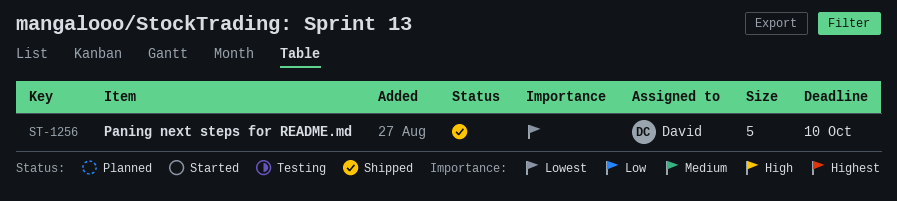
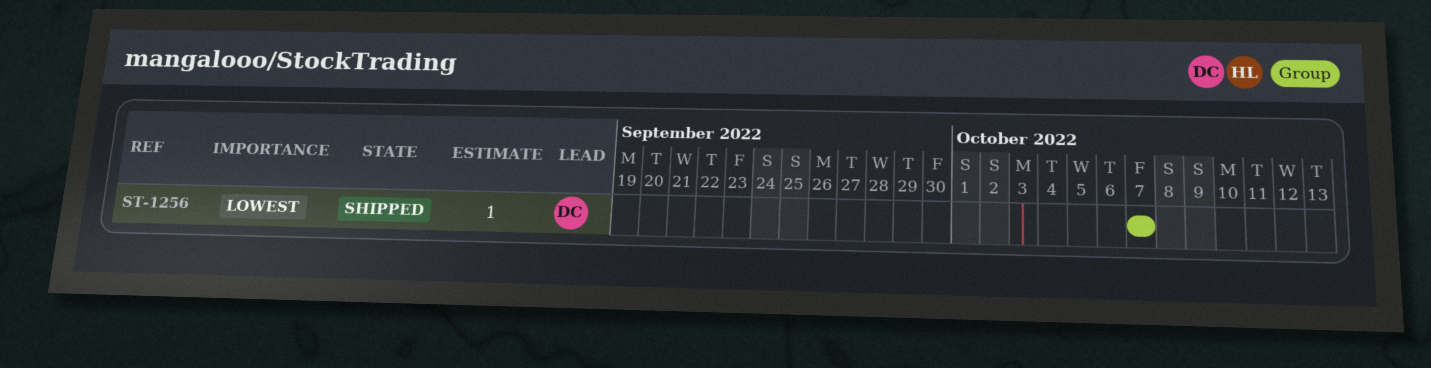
ST-1256, estimate: 5 -> 1
ST-1256, due: Oct 10 -> Oct 7

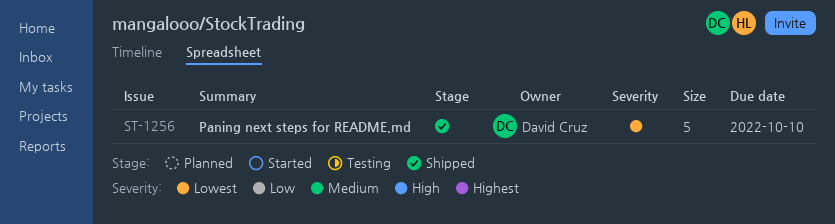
ST-1256, estimate: 1 -> 5
ST-1256, due: Oct 7 -> Oct 10

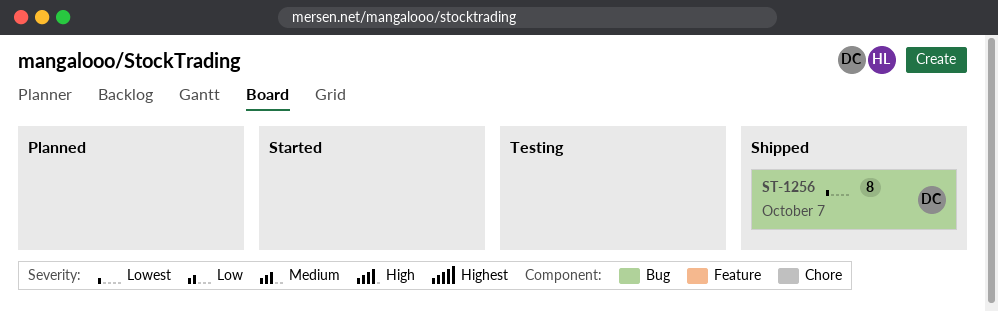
ST-1256, estimate: 5 -> 8
ST-1256, due: Oct 10 -> Oct 7

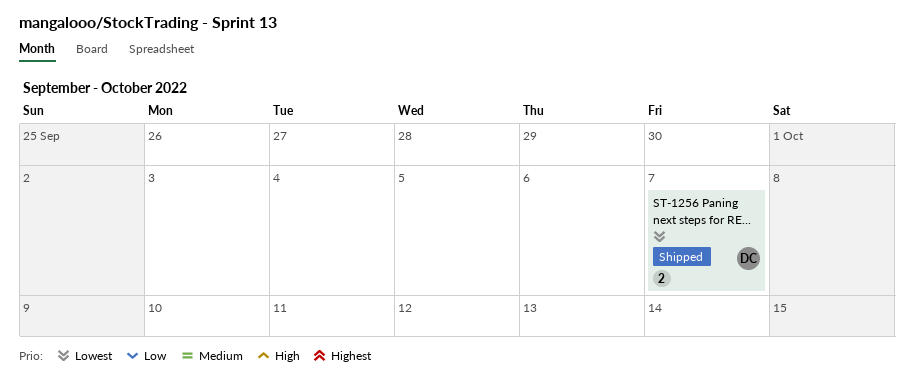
ST-1256, estimate: 8 -> 2

